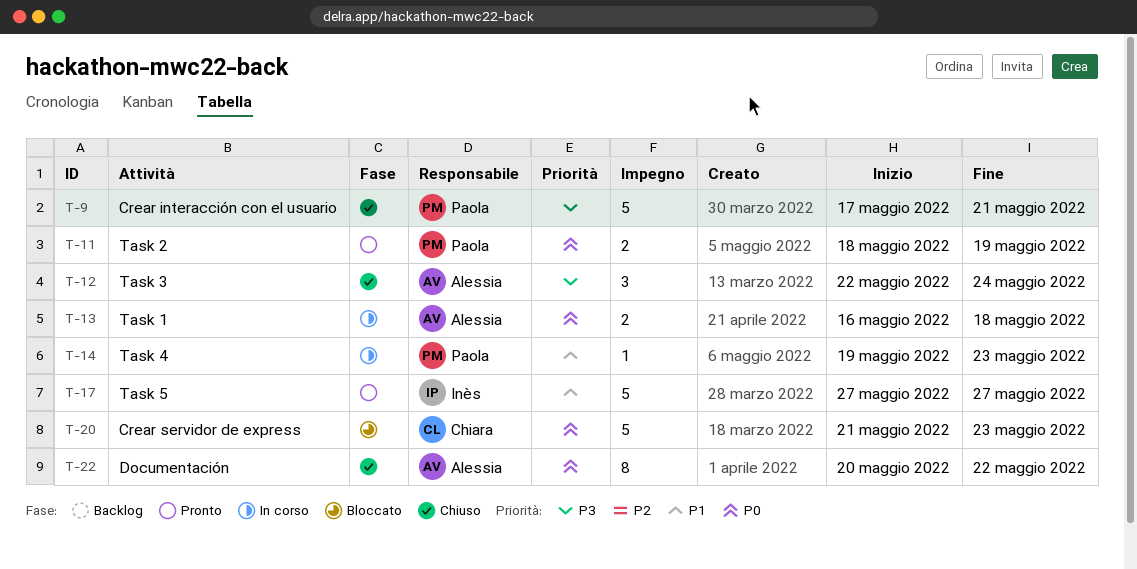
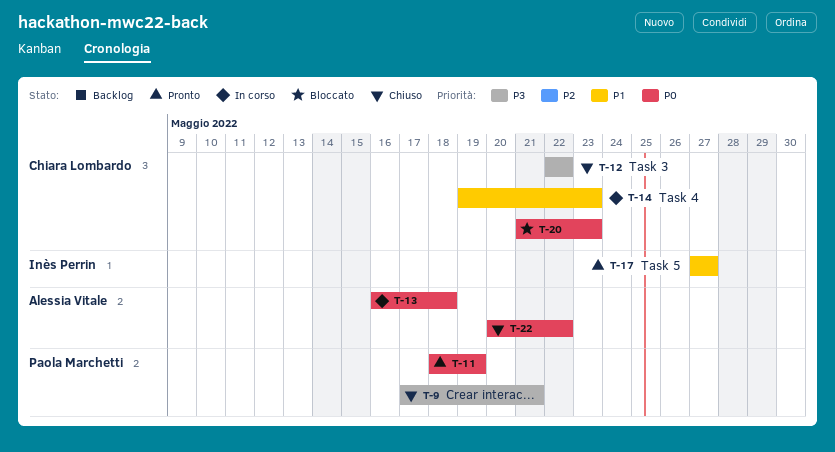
T-12, owner: Alessia Vitale -> Chiara Lombardo
T-12, due: May 24 -> May 22
T-14, owner: Paola Marchetti -> Chiara Lombardo

